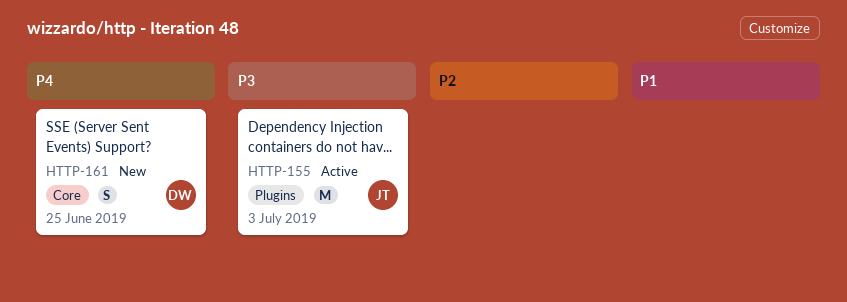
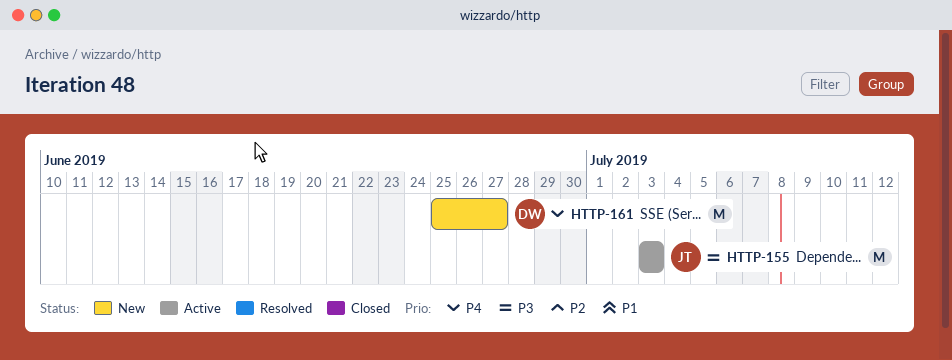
HTTP-161, estimate: S -> M
HTTP-161, due: Jun 25 -> Jun 27

